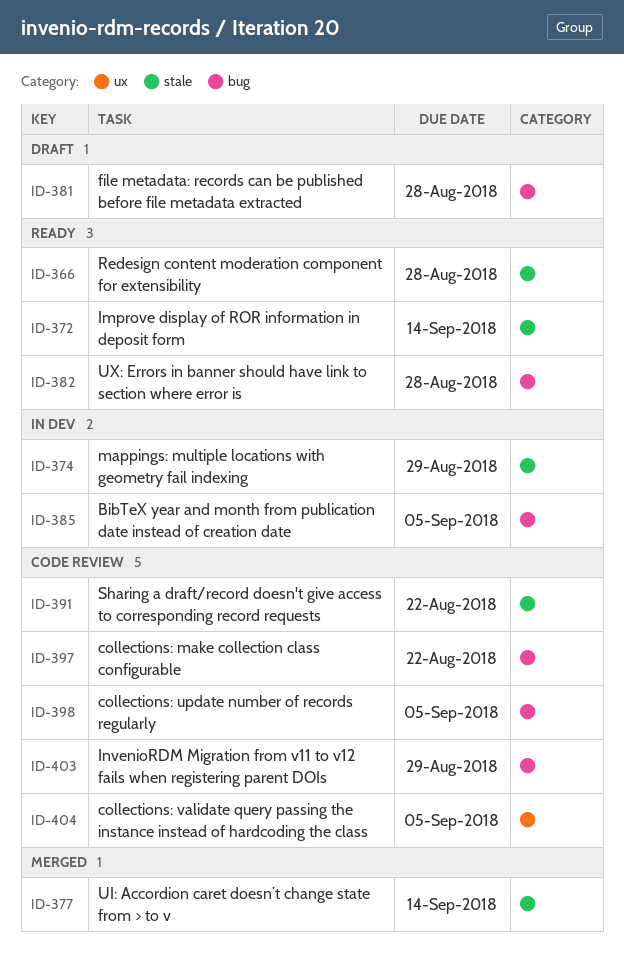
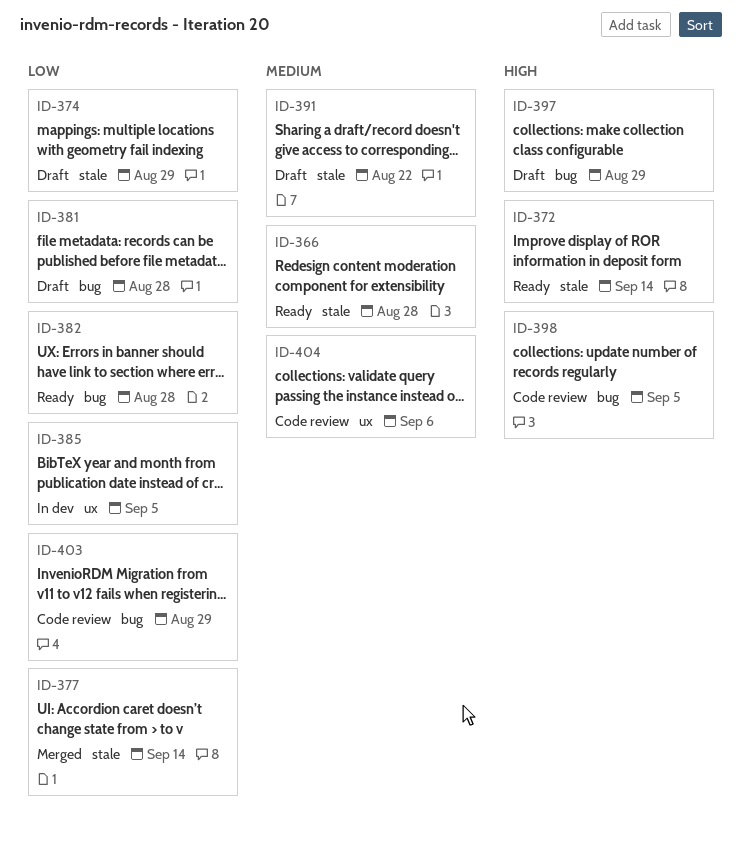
ID-374, status: In dev -> Draft
ID-385, label: bug -> ux
ID-391, status: Code review -> Draft
ID-397, status: Code review -> Draft
ID-397, due: Aug 22 -> Aug 29
ID-404, due: Sep 5 -> Sep 6

